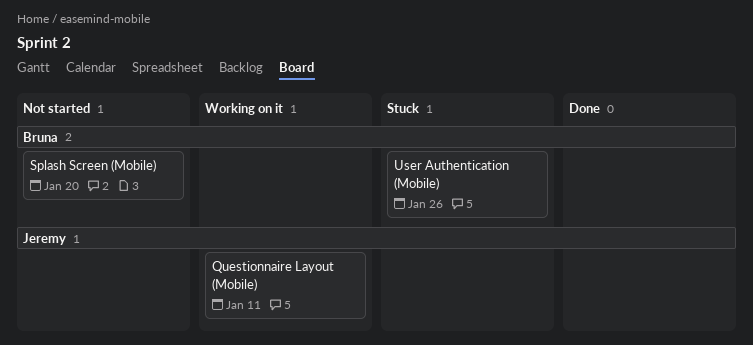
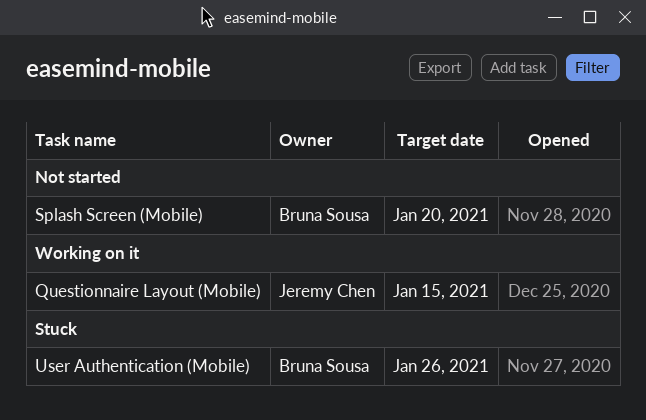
Questionnaire Layout (Mobile), due: Jan 11 -> Jan 15

